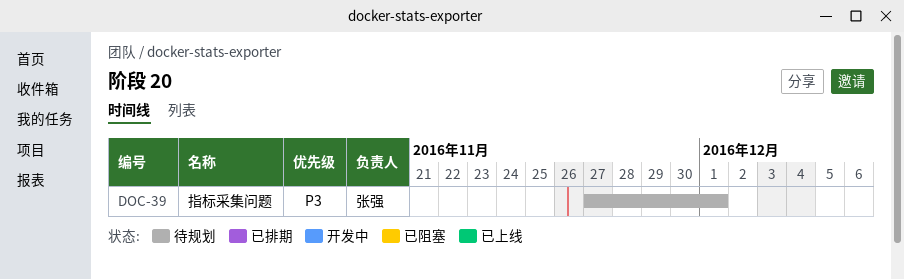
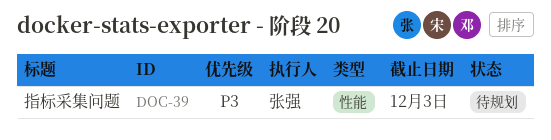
DOC-39, due: Dec 1 -> Dec 3

